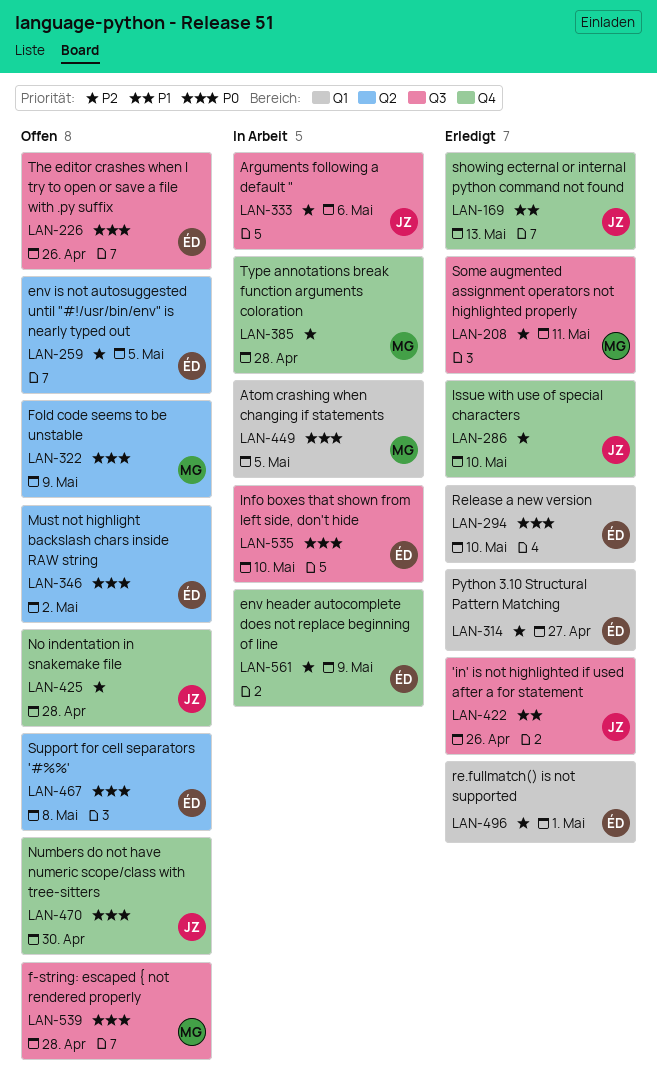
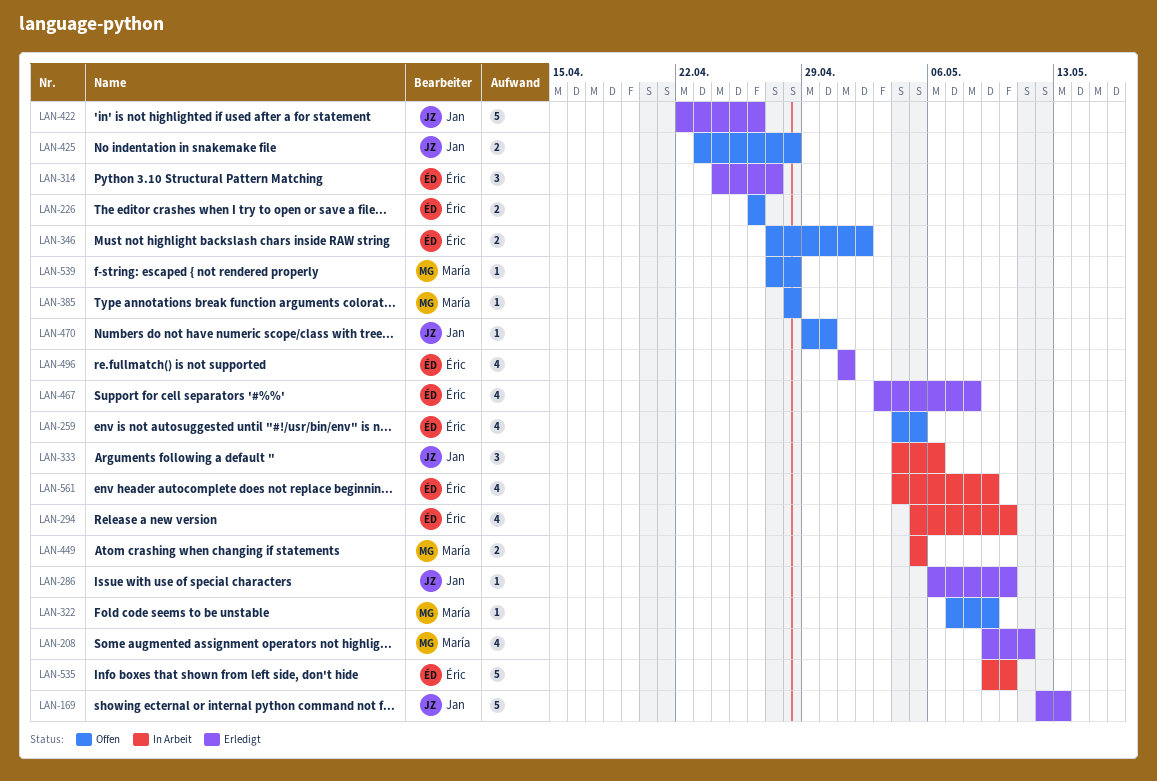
LAN-294, status: Erledigt -> In Arbeit
LAN-385, status: In Arbeit -> Offen
LAN-467, status: Offen -> Erledigt

